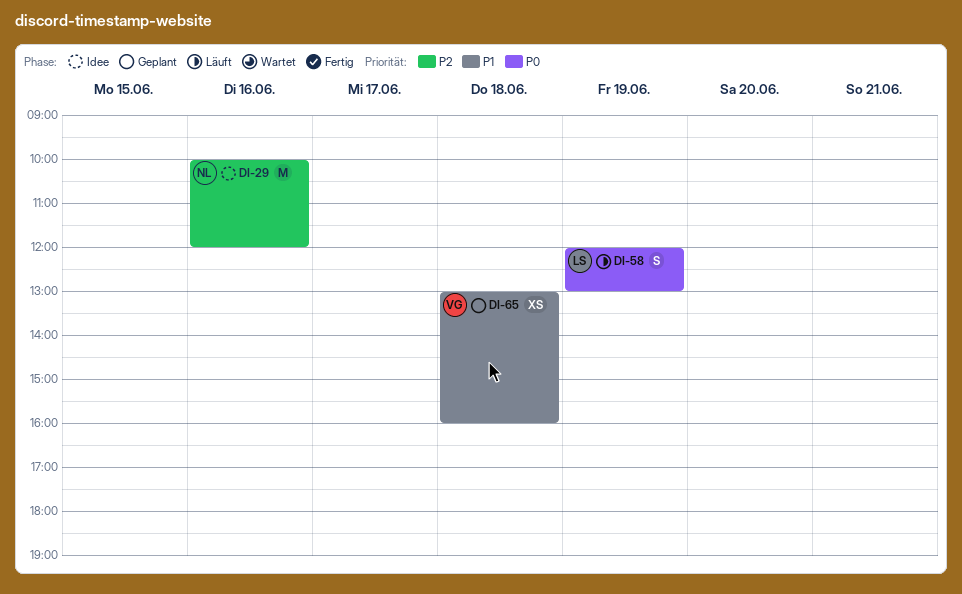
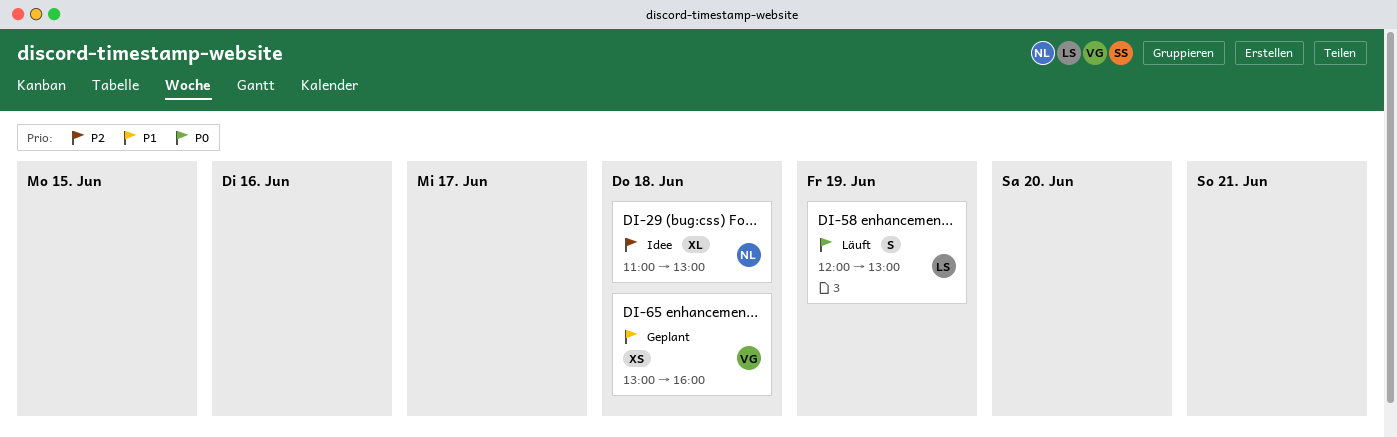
DI-29, estimate: M -> XL
DI-29, day: Jun 16 -> Jun 18
DI-29, begins: 10:00 -> 11:00
DI-29, ends: 12:00 -> 13:00

